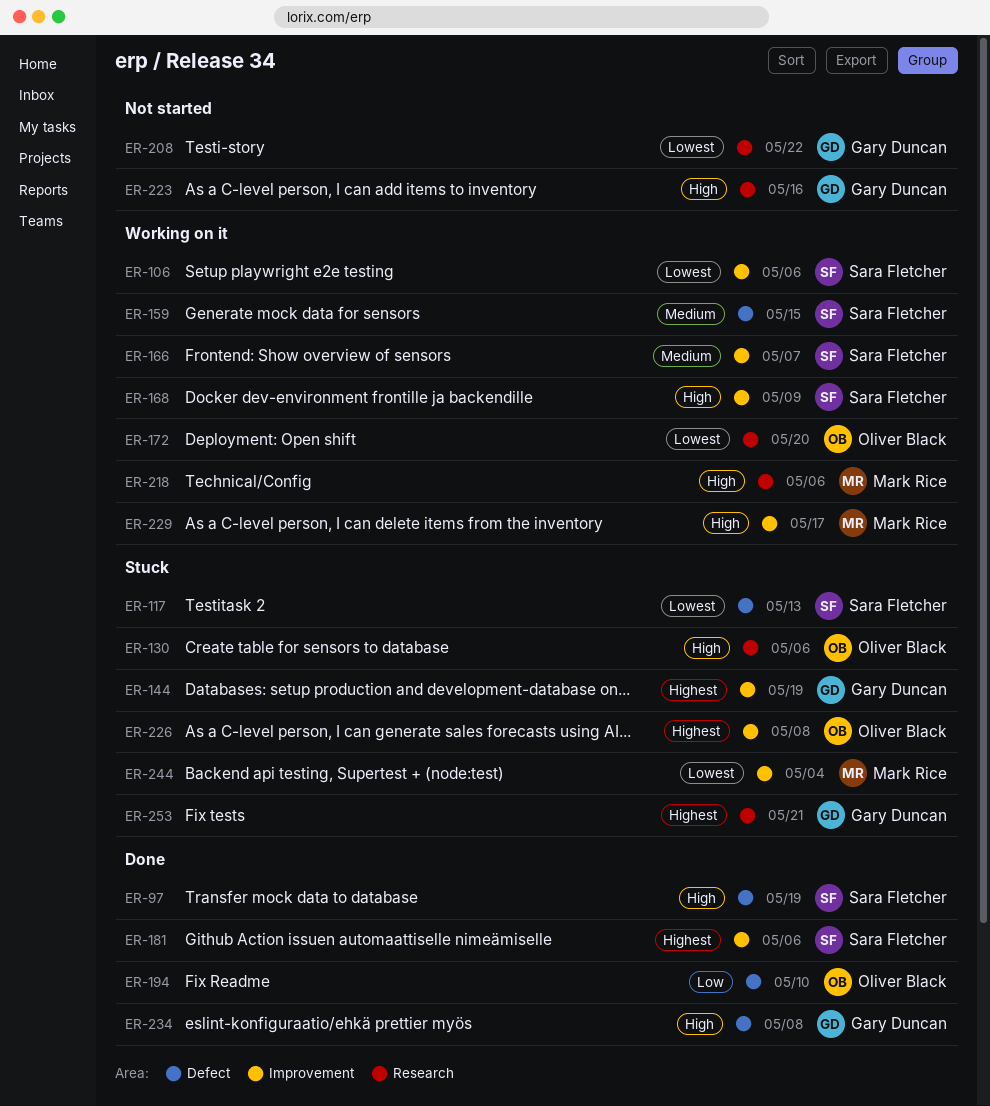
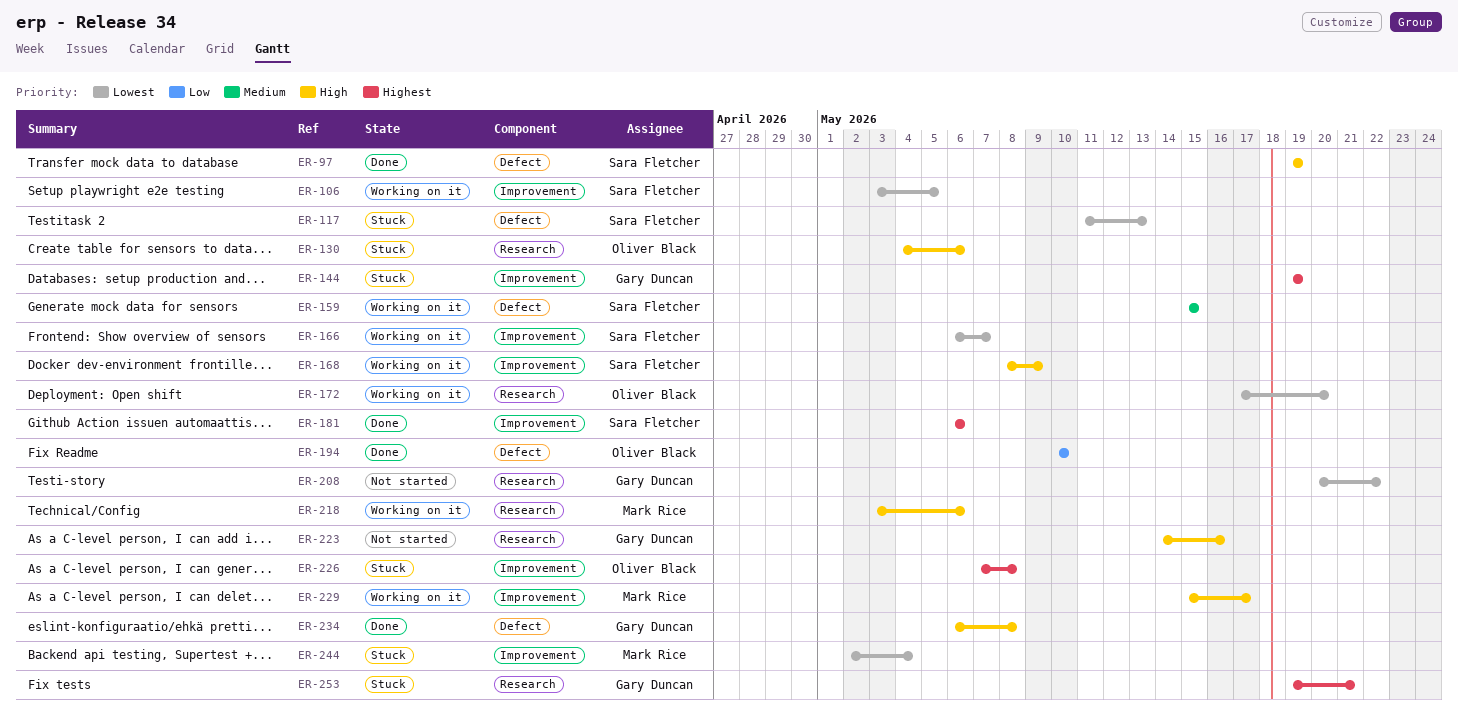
ER-106, due: May 6 -> May 5
ER-166, priority: Medium -> Lowest

